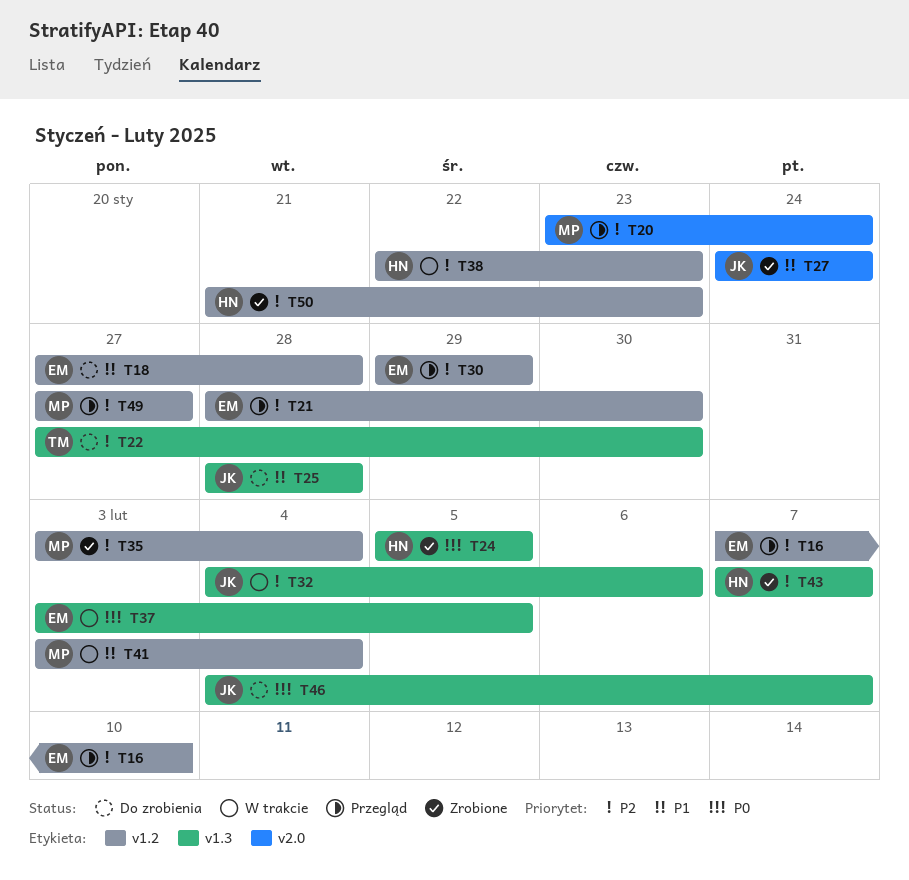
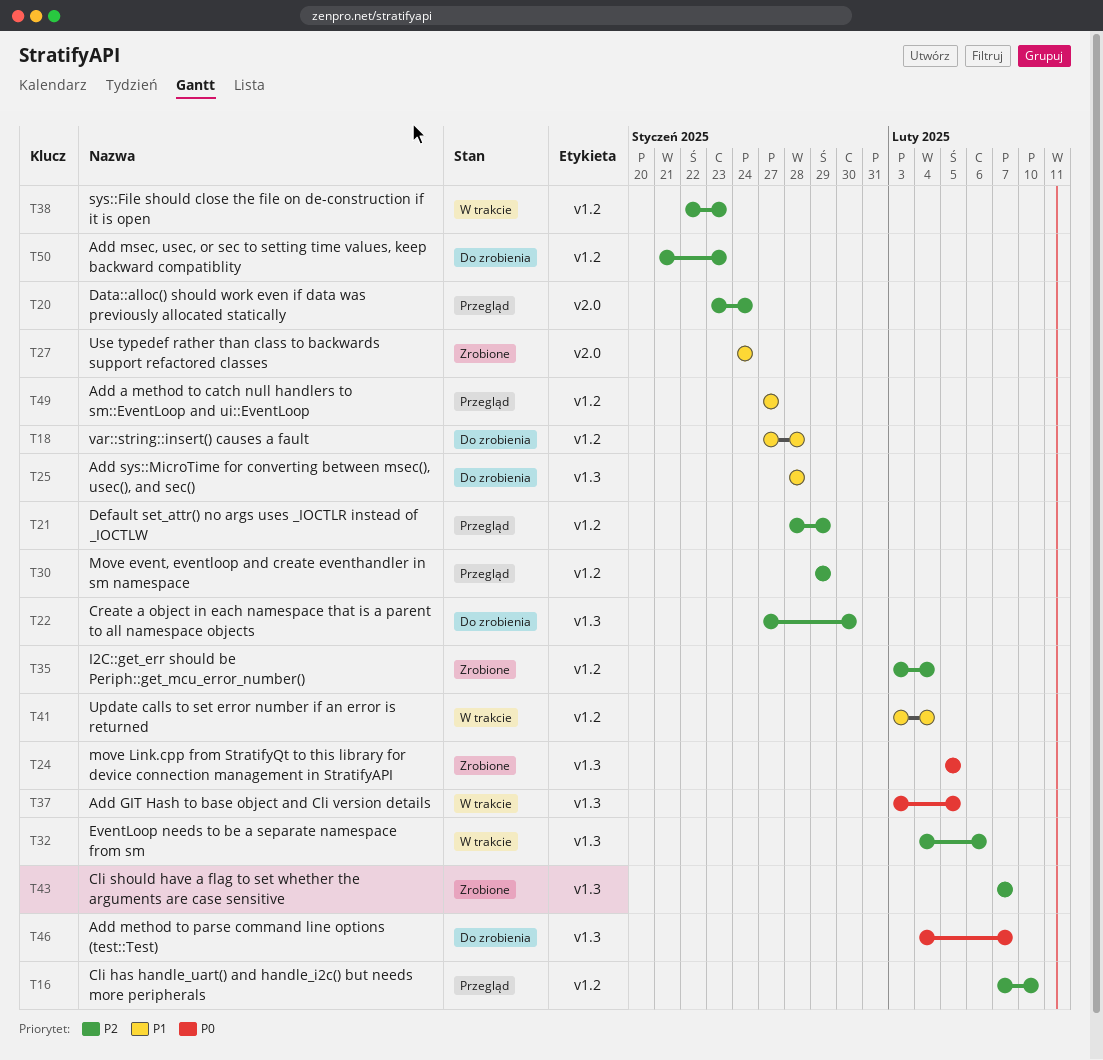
T21, due: Jan 30 -> Jan 29
T49, priority: P2 -> P1
T50, status: Zrobione -> Do zrobienia

